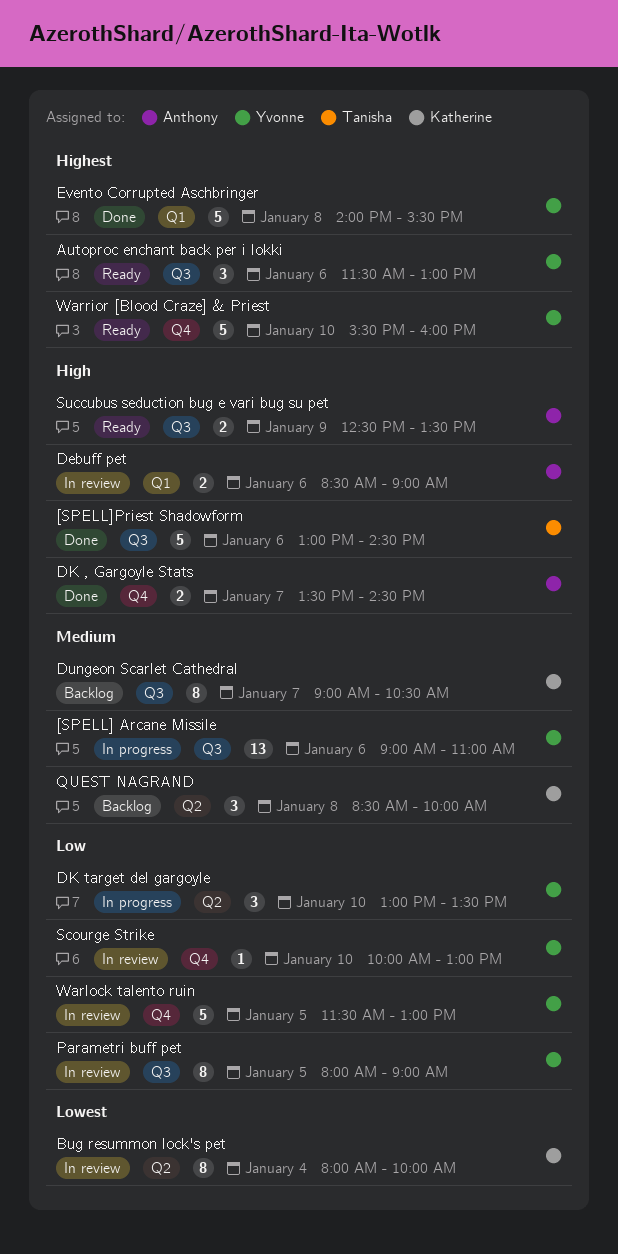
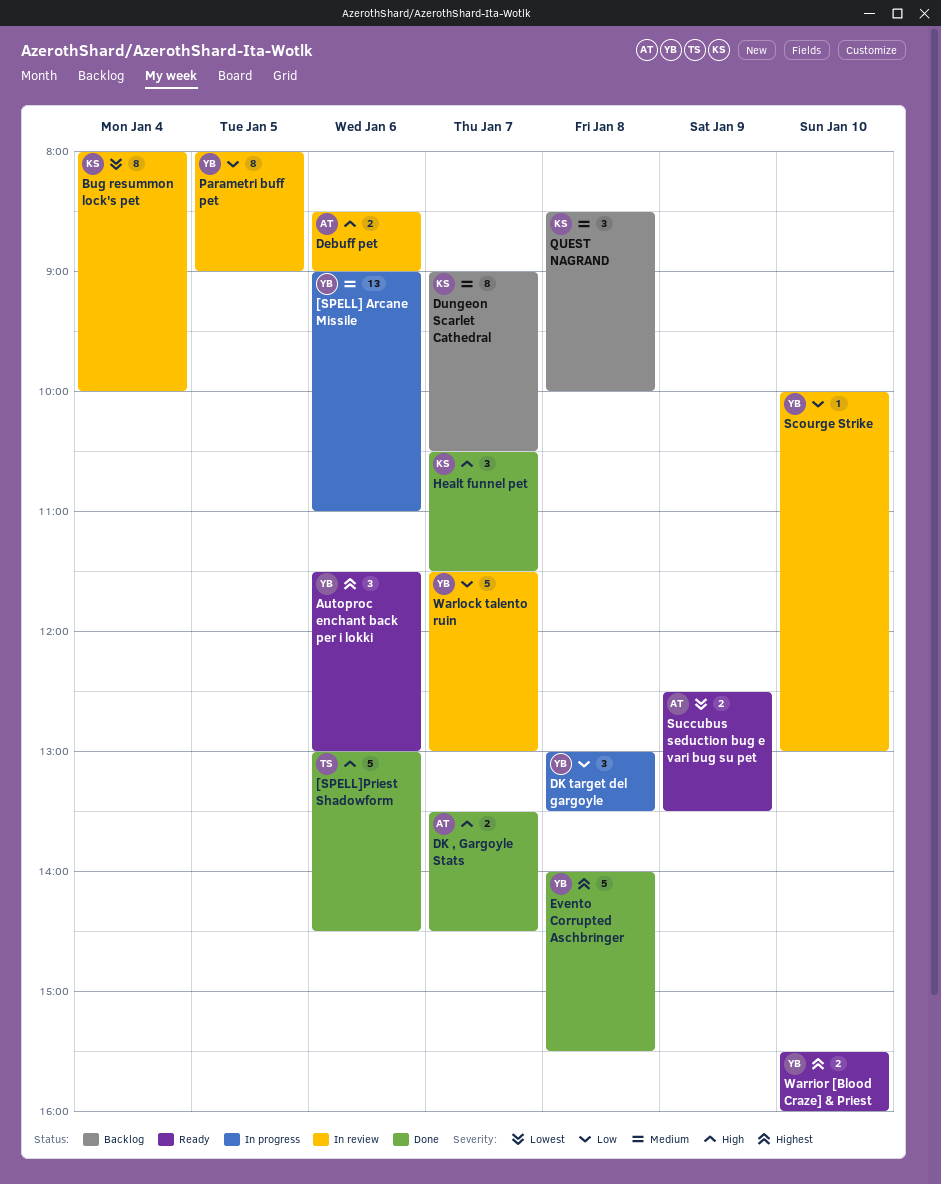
DK target del gargoyle, day: Jan 10 -> Jan 8
Healt funnel pet: none -> present
Succubus seduction bug e vari bug su pet, priority: High -> Lowest
Warlock talento ruin, day: Jan 5 -> Jan 7
Warrior [Blood Craze] & Priest, estimate: 5 -> 2

